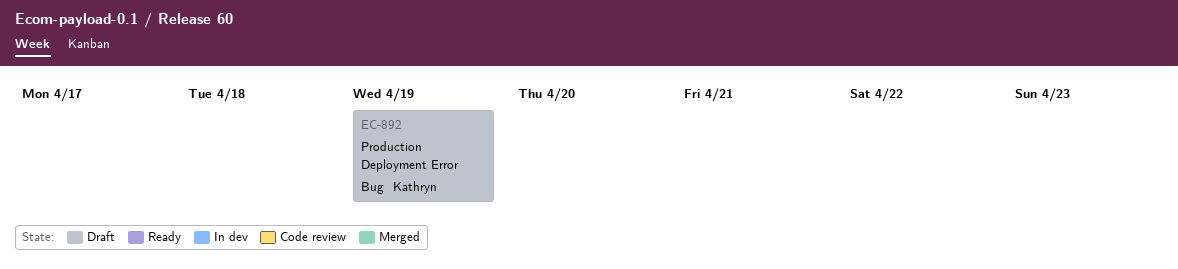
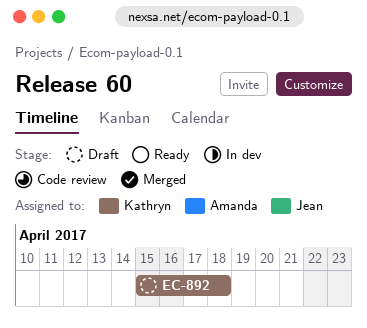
EC-892, due: Apr 19 -> Apr 18

